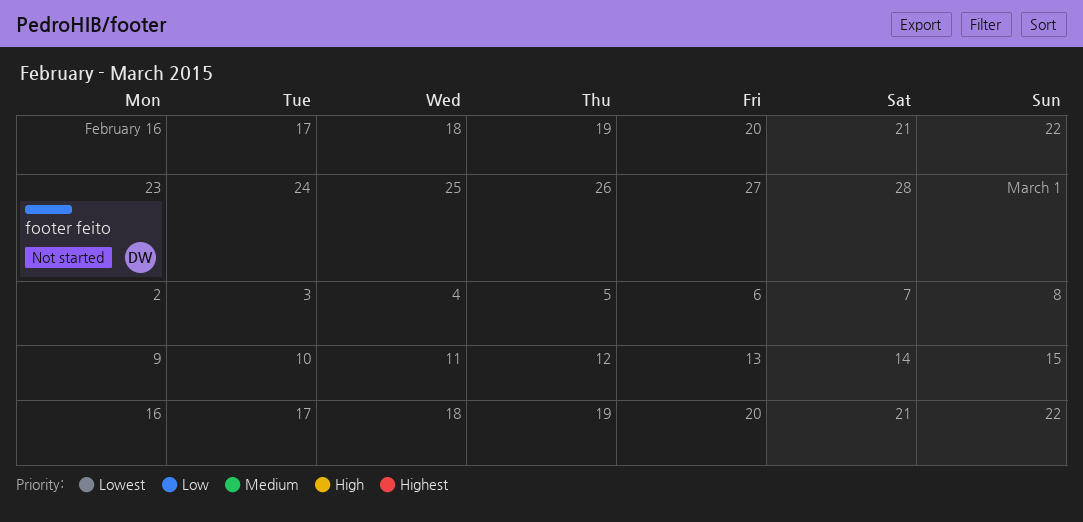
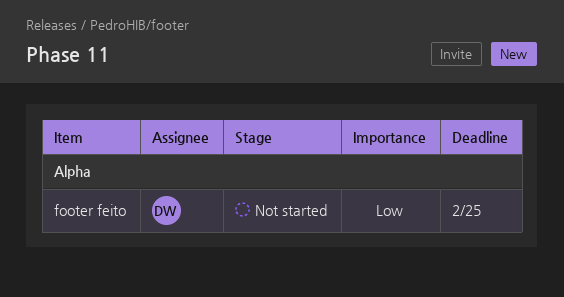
footer feito, due: Feb 23 -> Feb 25

